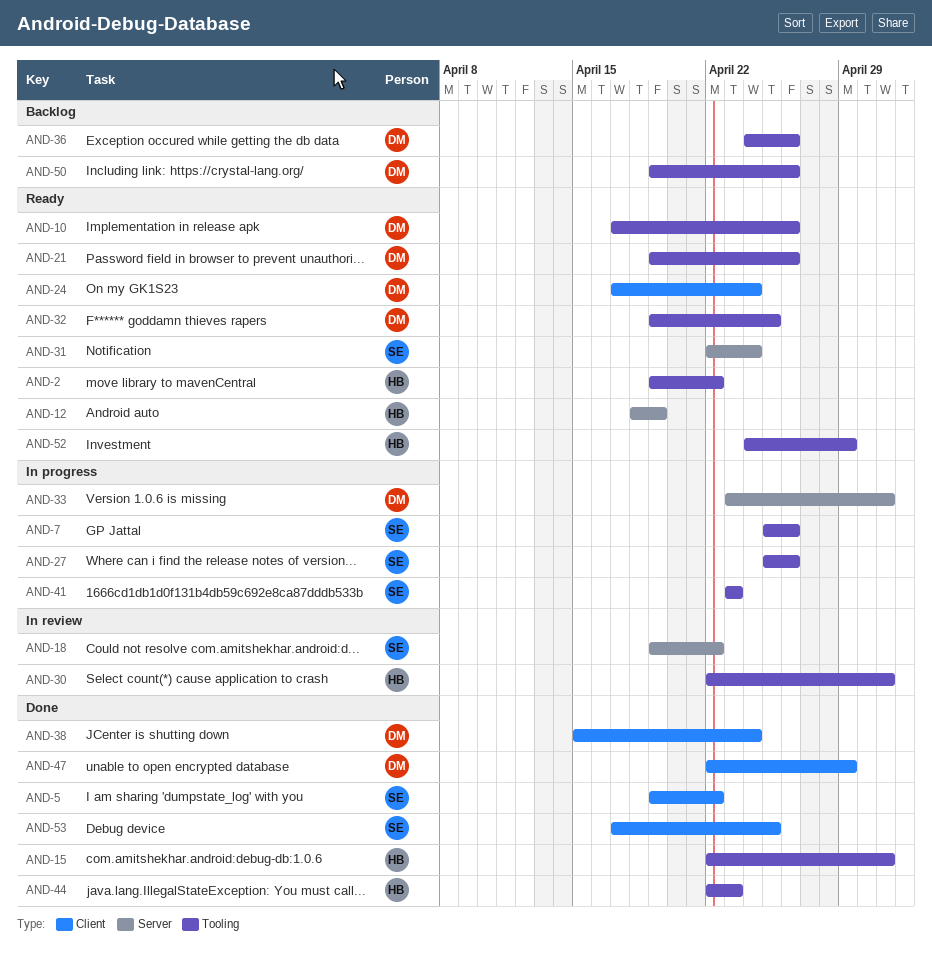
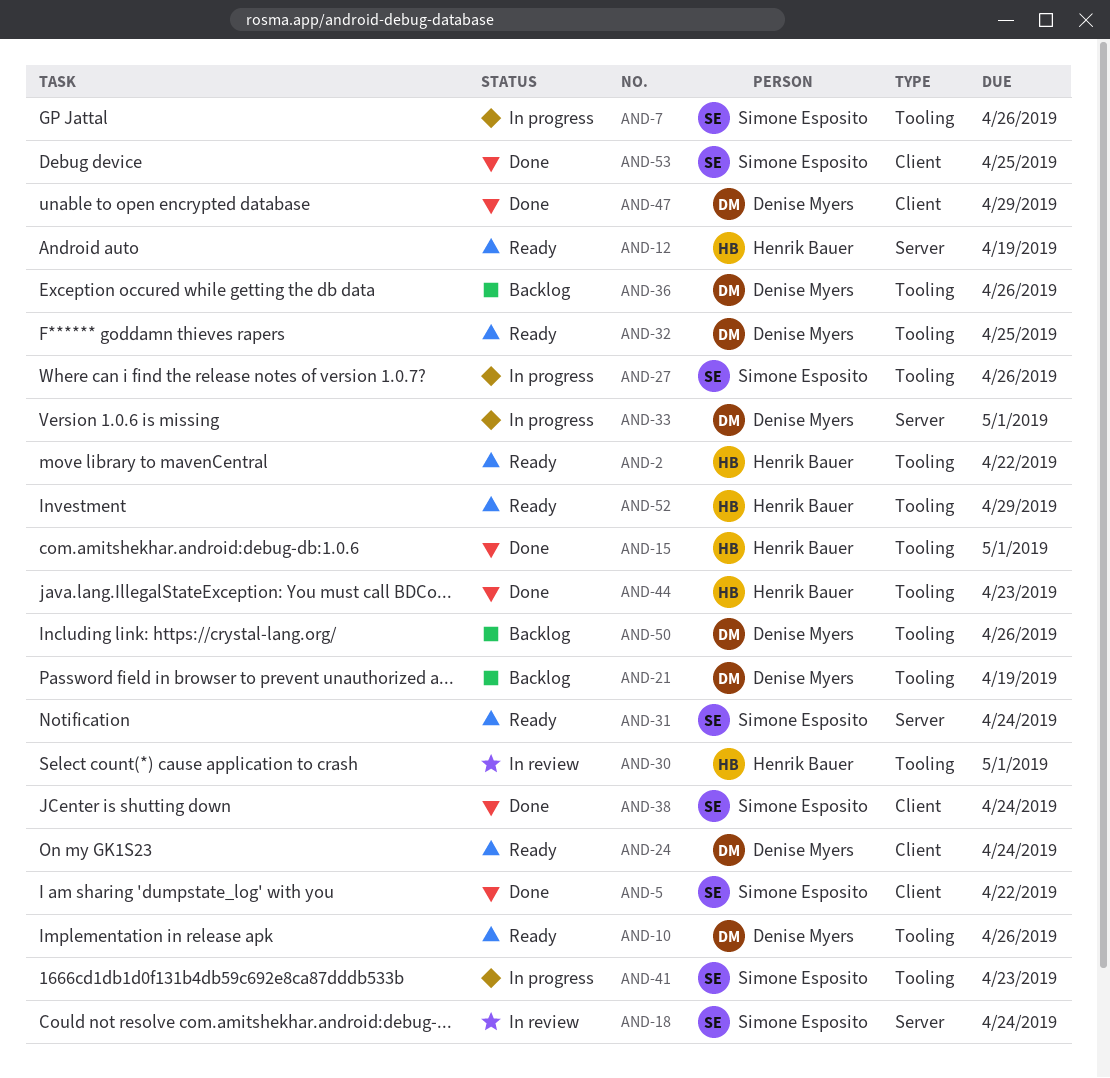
AND-18, due: Apr 22 -> Apr 24
AND-21, status: Ready -> Backlog
AND-21, due: Apr 26 -> Apr 19
AND-38, owner: Denise Myers -> Simone Esposito

